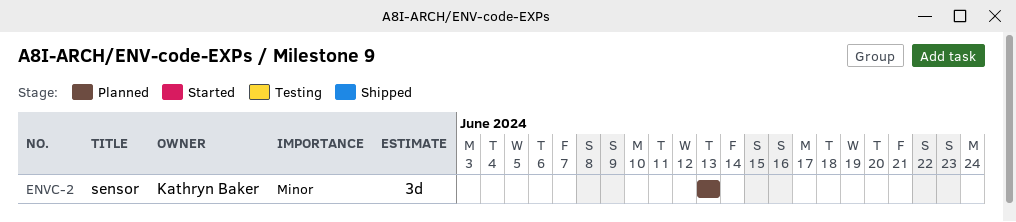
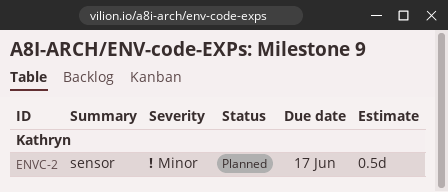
ENVC-2, estimate: 3d -> 0.5d
ENVC-2, due: Jun 13 -> Jun 17

